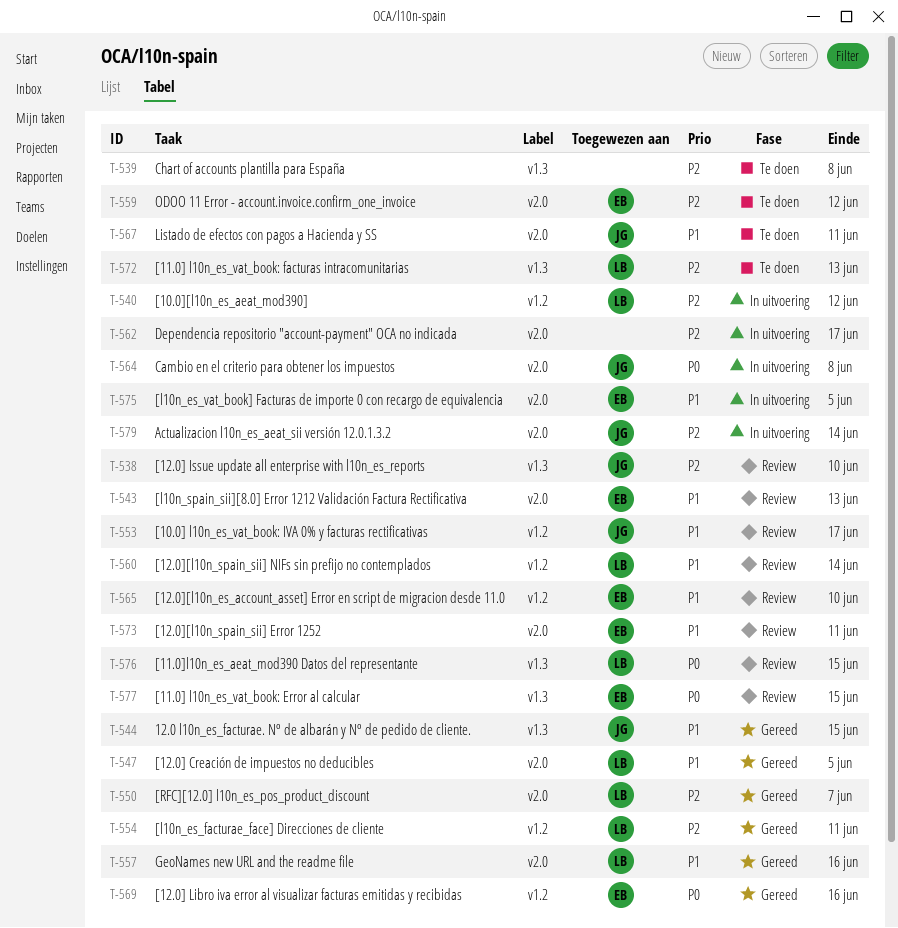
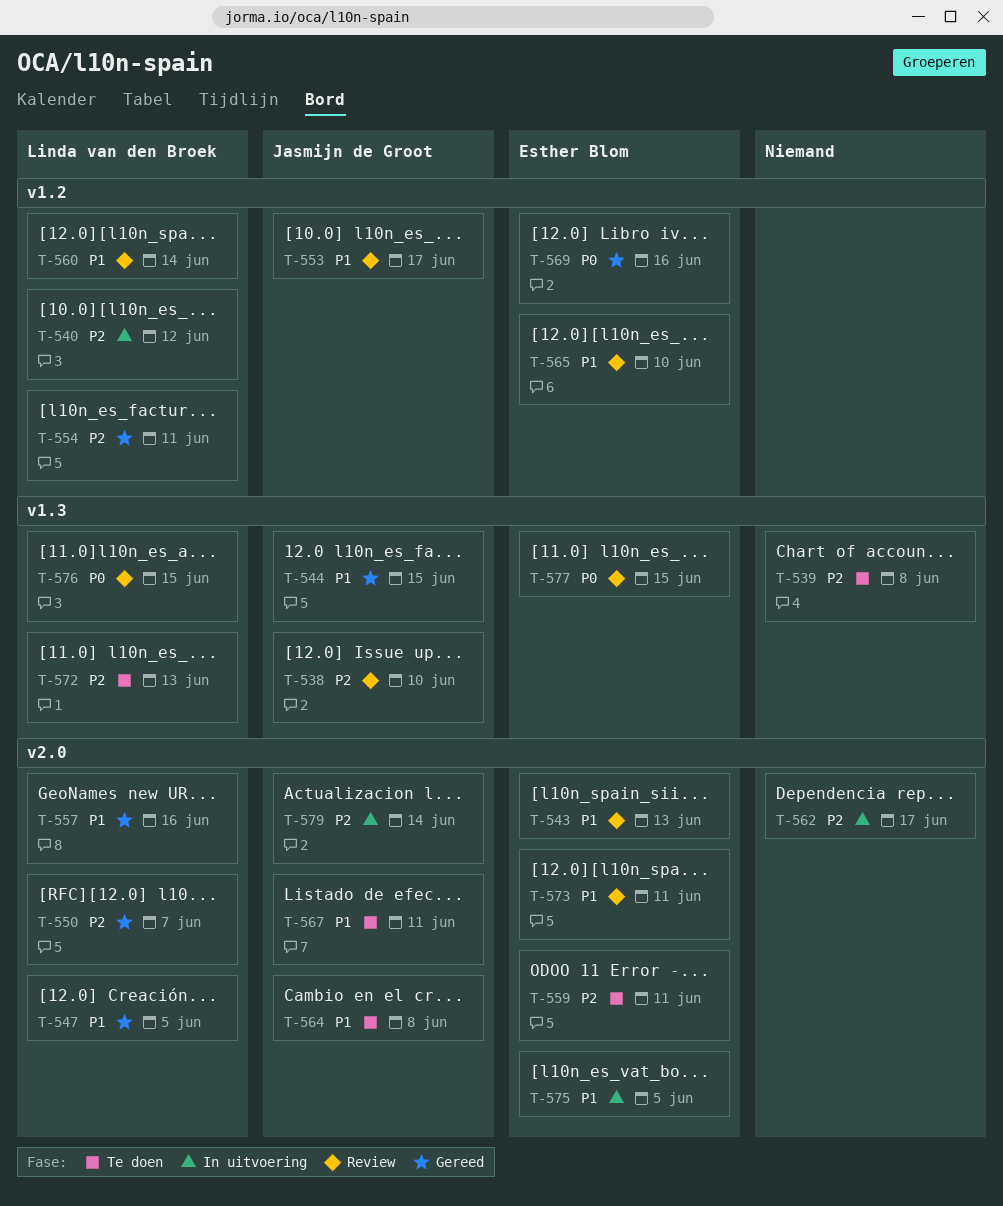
T-559, due: Jun 12 -> Jun 11
T-564, status: In uitvoering -> Te doen
T-564, priority: P0 -> P1

